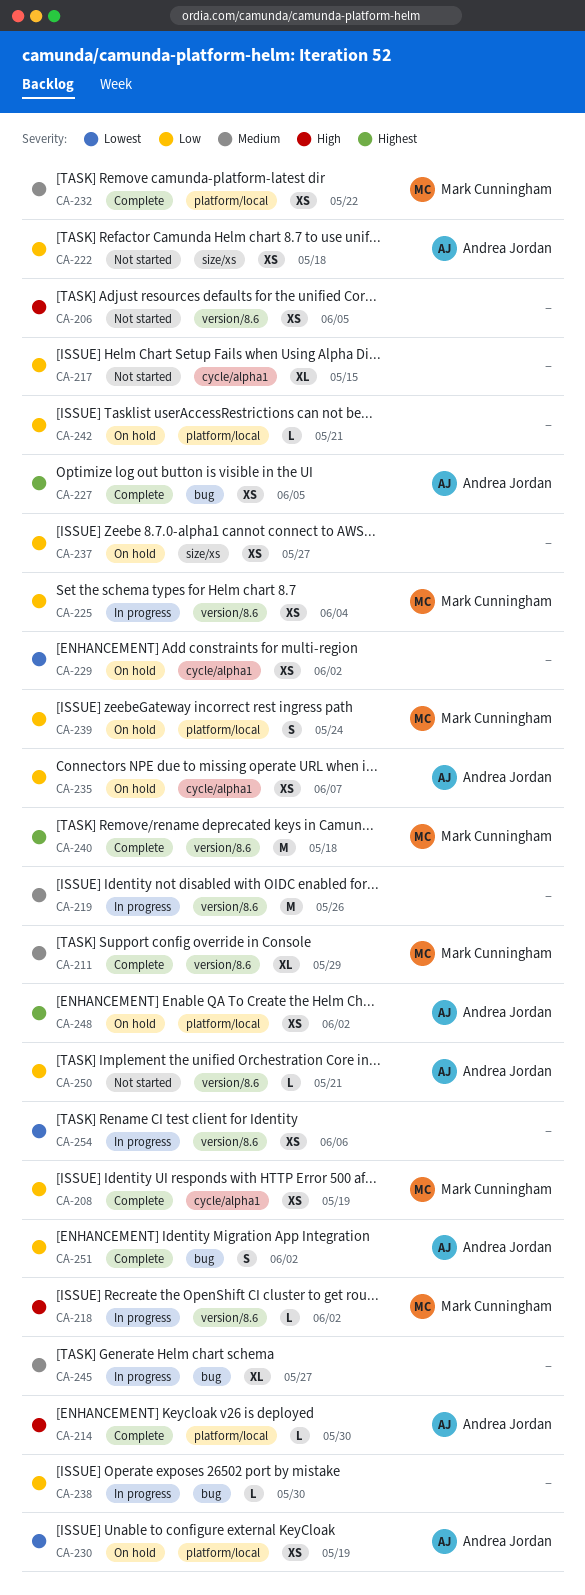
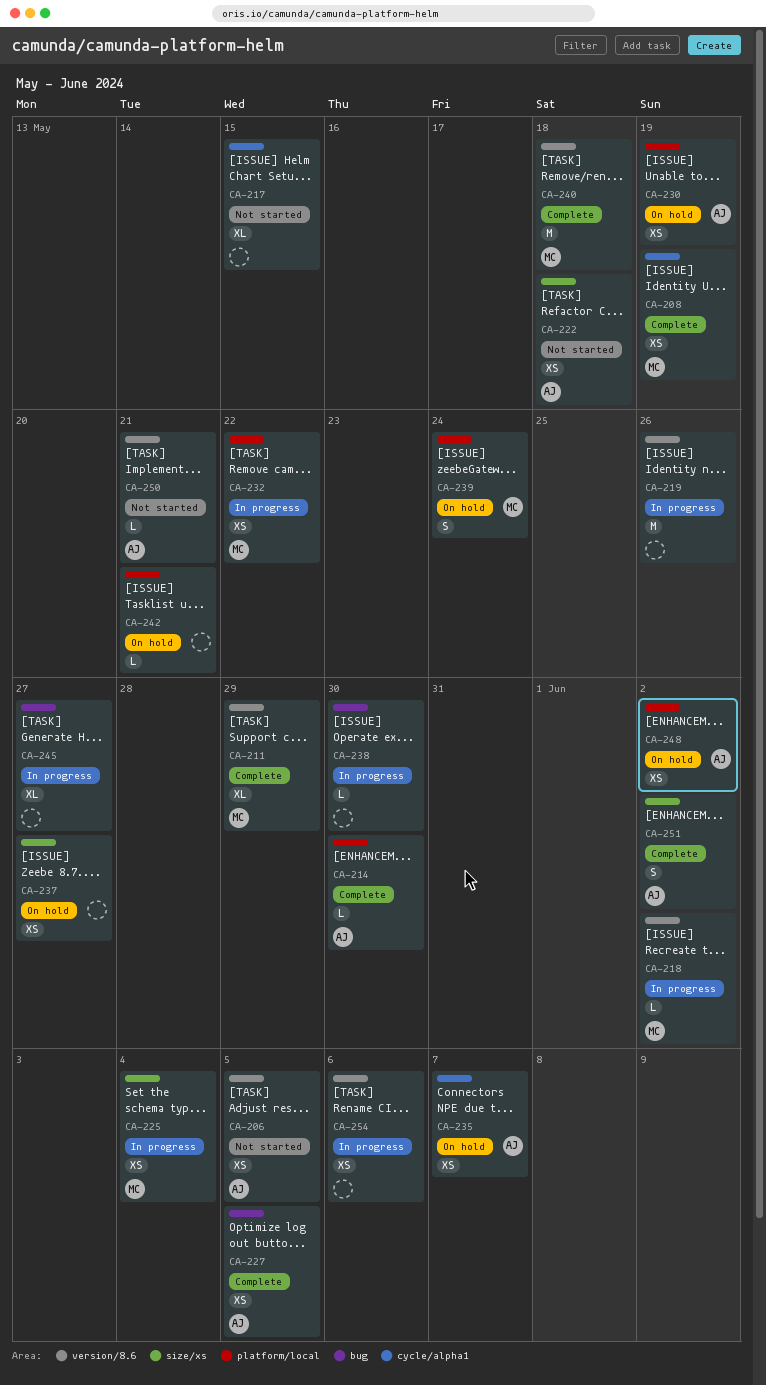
CA-206, owner: none -> Andrea Jordan
CA-225, label: version/8.6 -> size/xs
CA-229: present -> none
CA-232, status: Complete -> In progress
CA-251, label: bug -> size/xs

